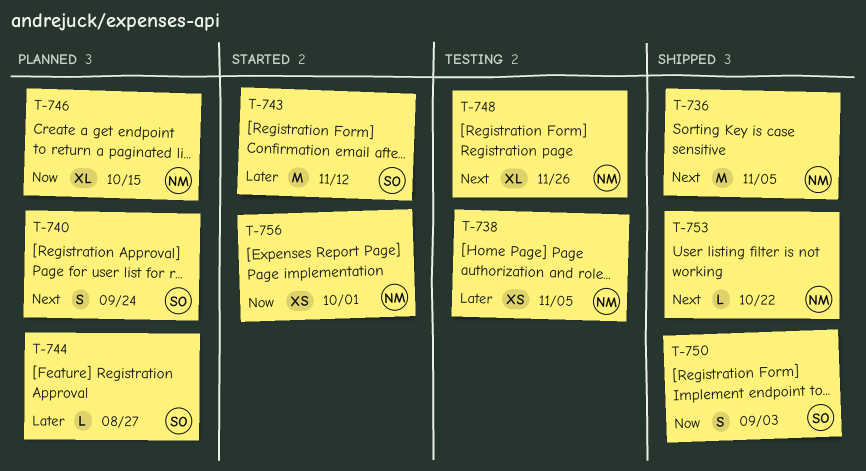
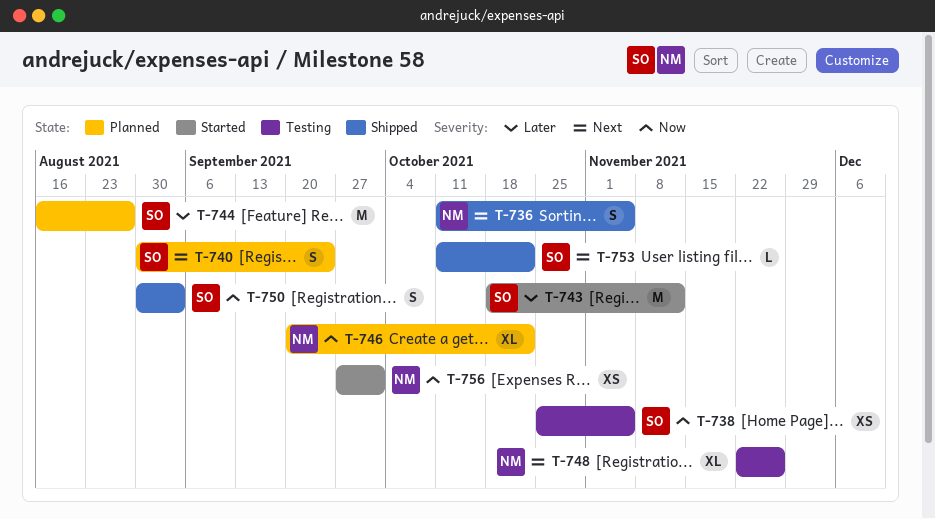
T-736, estimate: M -> S
T-738, owner: NM -> SO
T-738, priority: Later -> Now
T-744, estimate: L -> M
T-746, due: Oct 15 -> Oct 22
T-753, owner: NM -> SO

